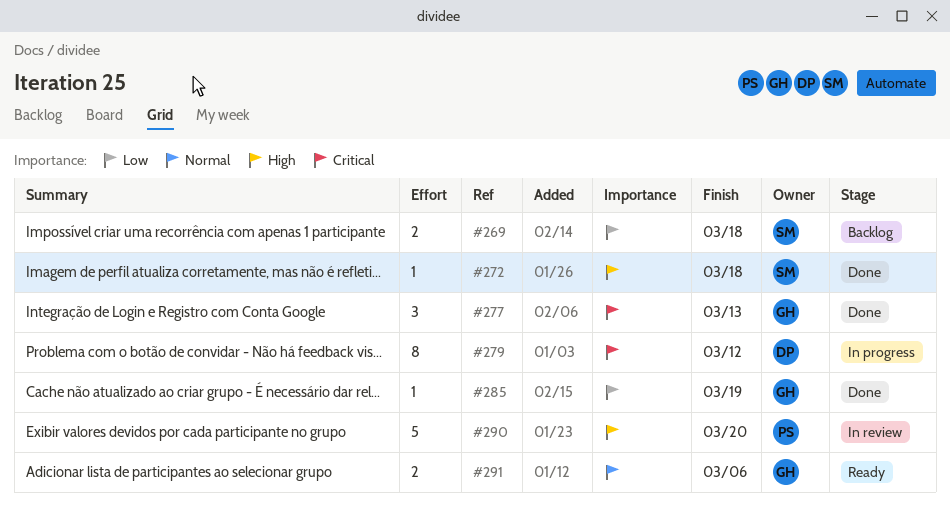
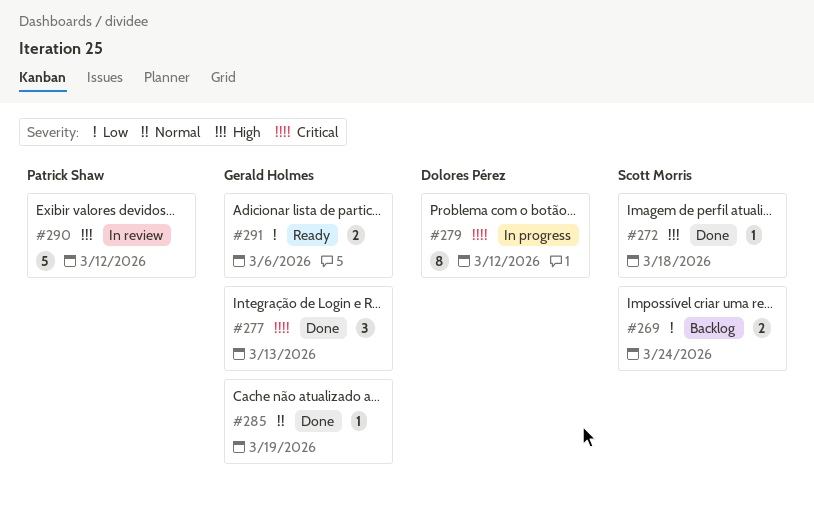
#269, due: Mar 18 -> Mar 24
#285, priority: Low -> Normal
#290, due: Mar 20 -> Mar 12
#291, priority: Normal -> Low

